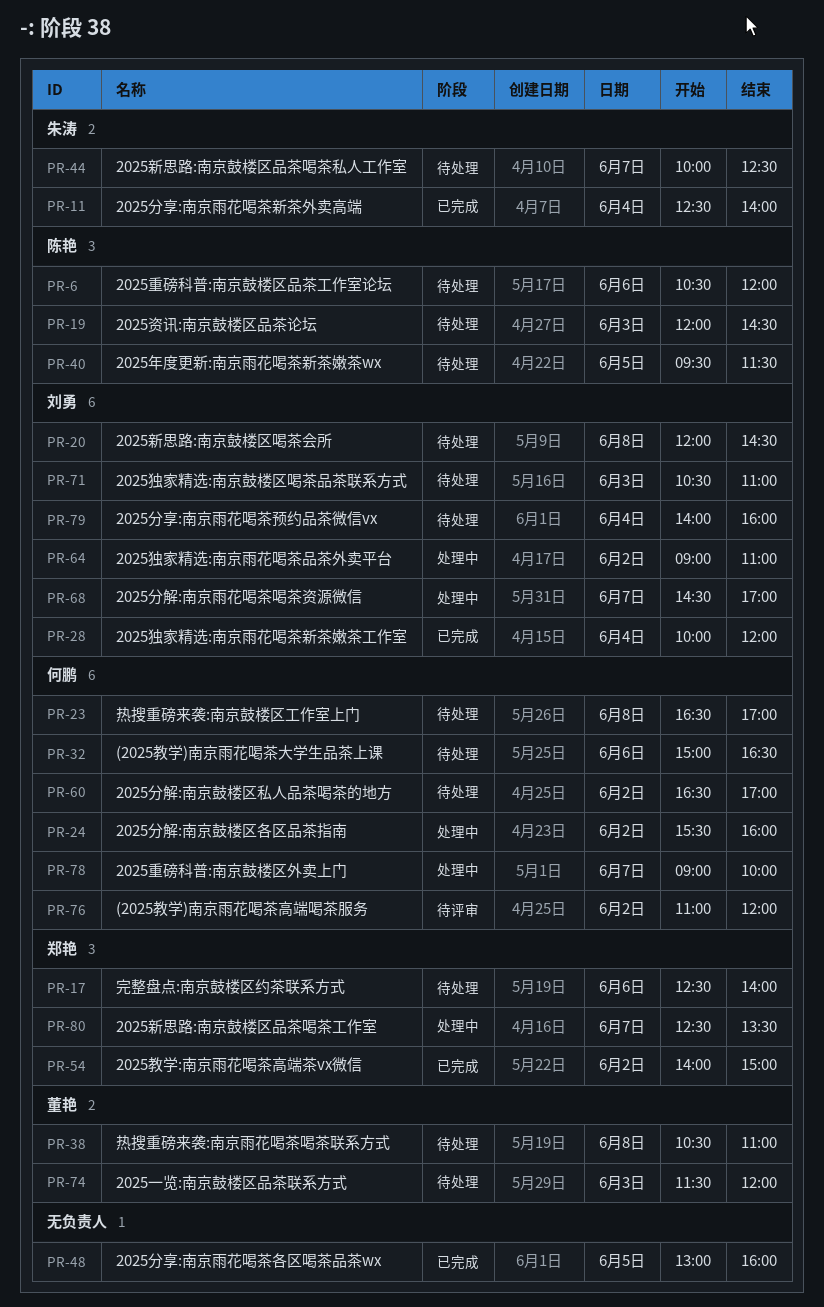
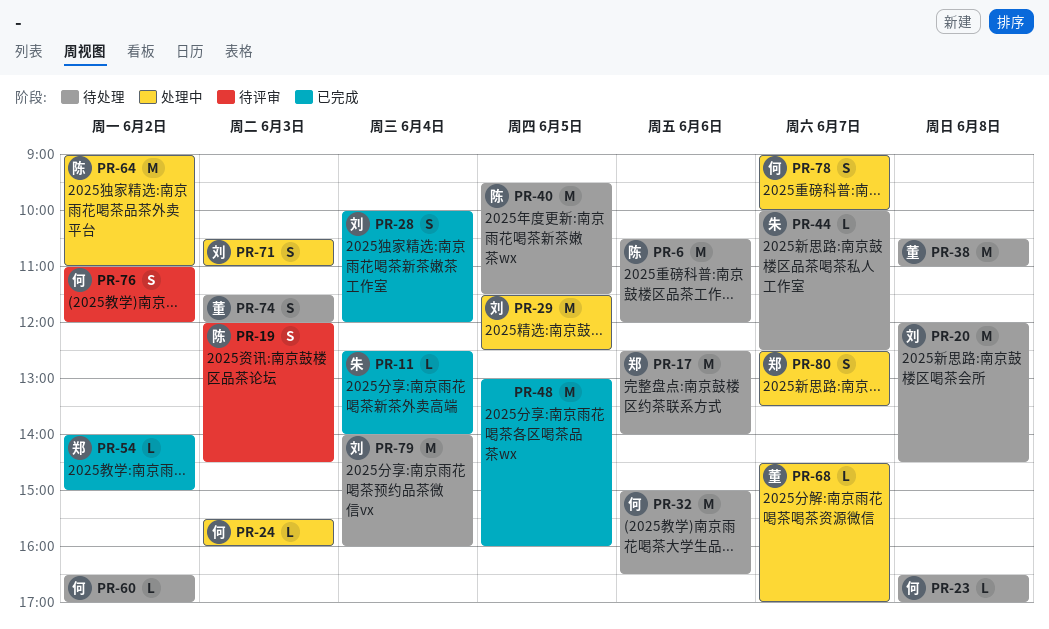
PR-19, status: 待处理 -> 待评审
PR-24, day: Jun 2 -> Jun 3
PR-29: none -> present
PR-64, owner: 刘勇 -> 陈艳
PR-68, owner: 刘勇 -> 董艳
PR-71, status: 待处理 -> 处理中

